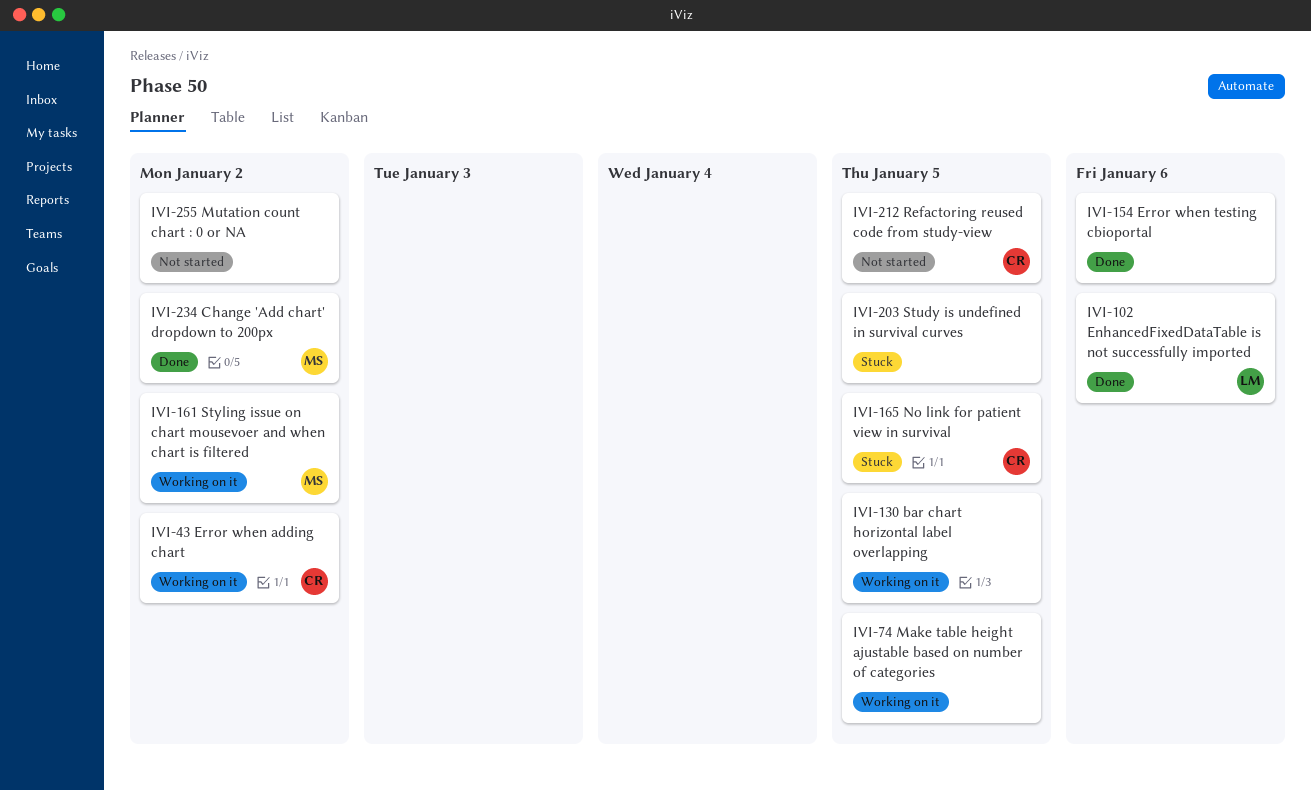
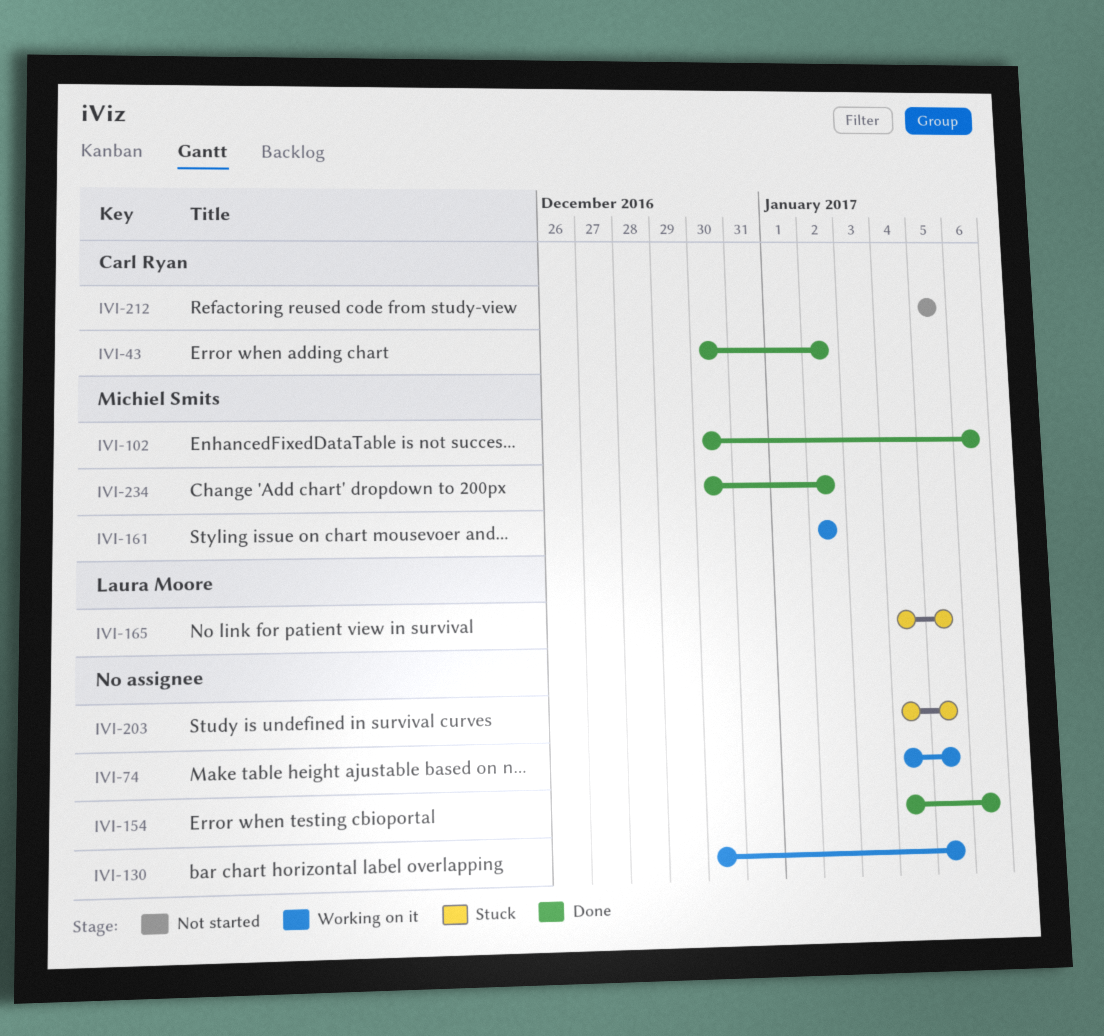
IVI-43, status: Working on it -> Done
IVI-102, owner: Laura Moore -> Michiel Smits
IVI-165, owner: Carl Ryan -> Laura Moore
IVI-255: present -> none

